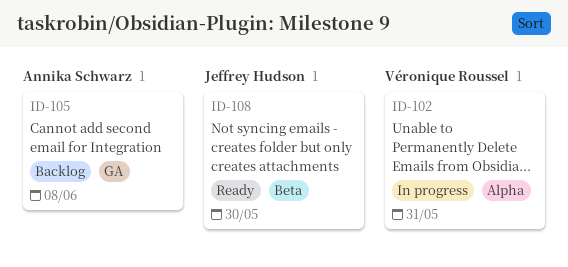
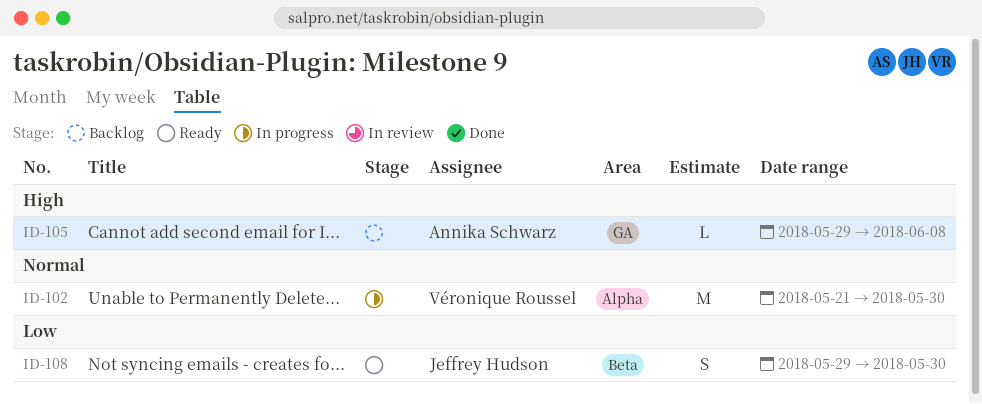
ID-102, due: May 31 -> May 30

